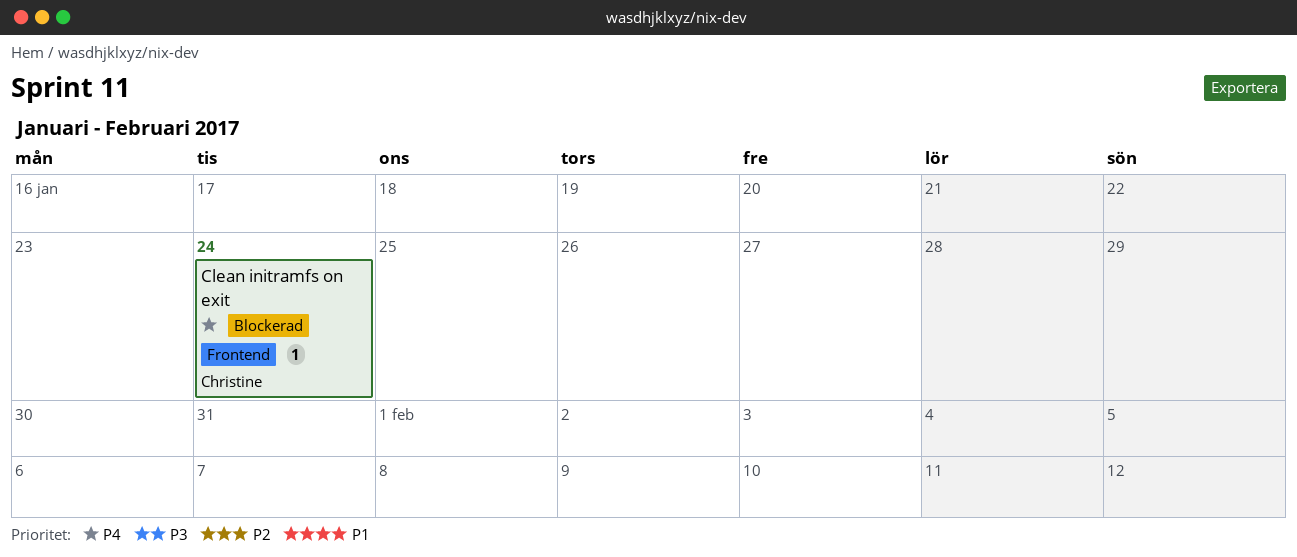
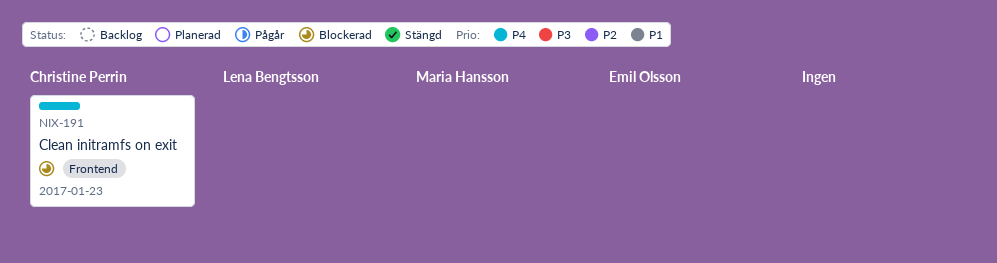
Clean initramfs on exit, due: Jan 24 -> Jan 23

